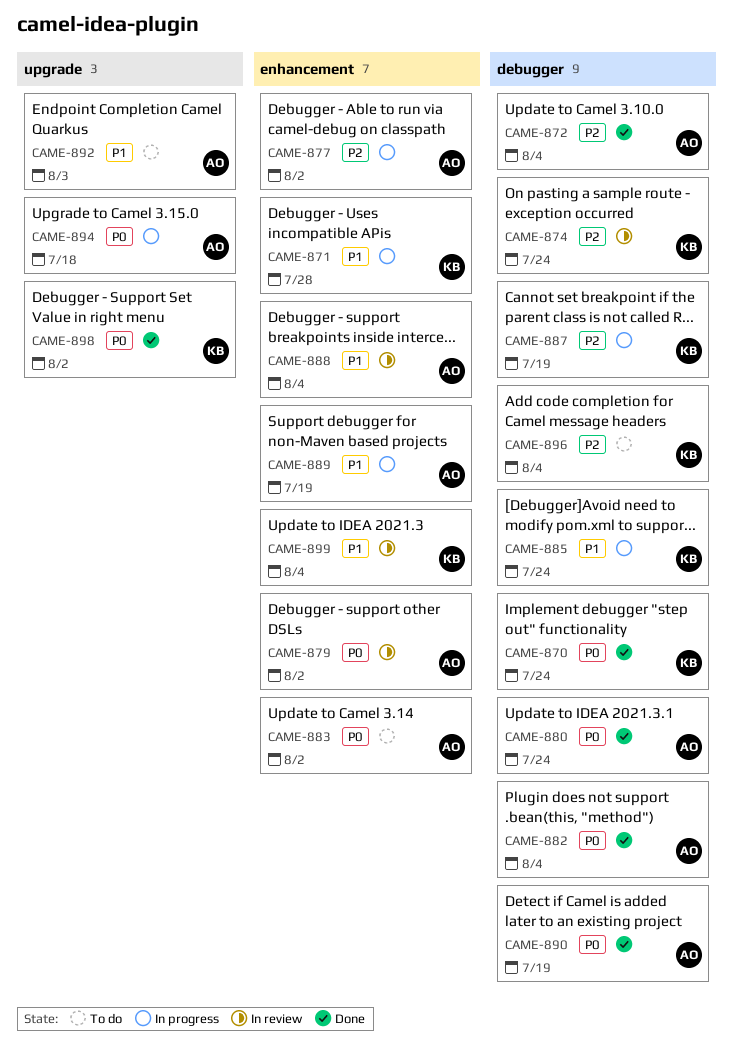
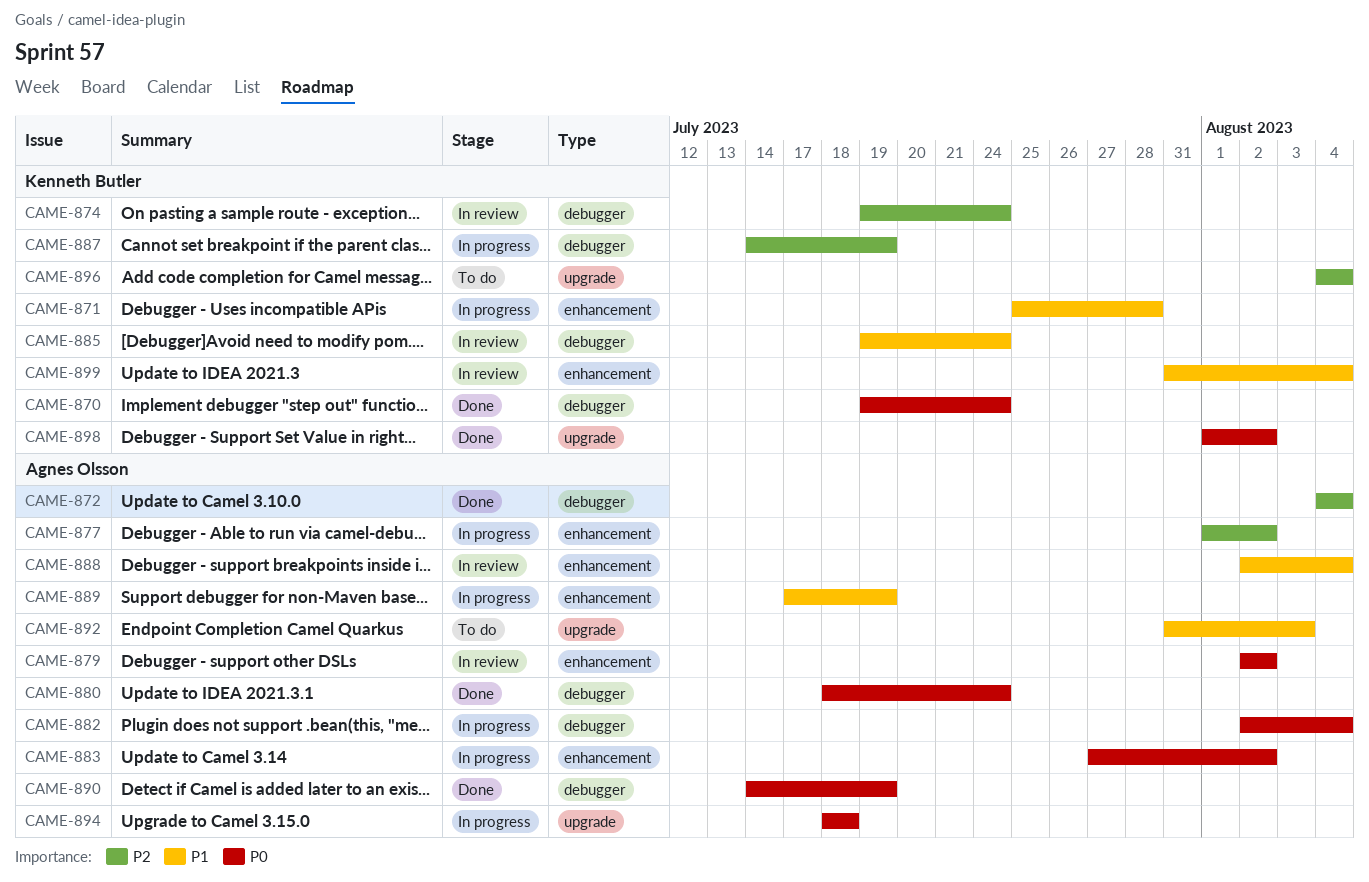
CAME-882, status: Done -> In progress
CAME-883, status: To do -> In progress
CAME-885, status: In progress -> In review
CAME-896, label: debugger -> upgrade

